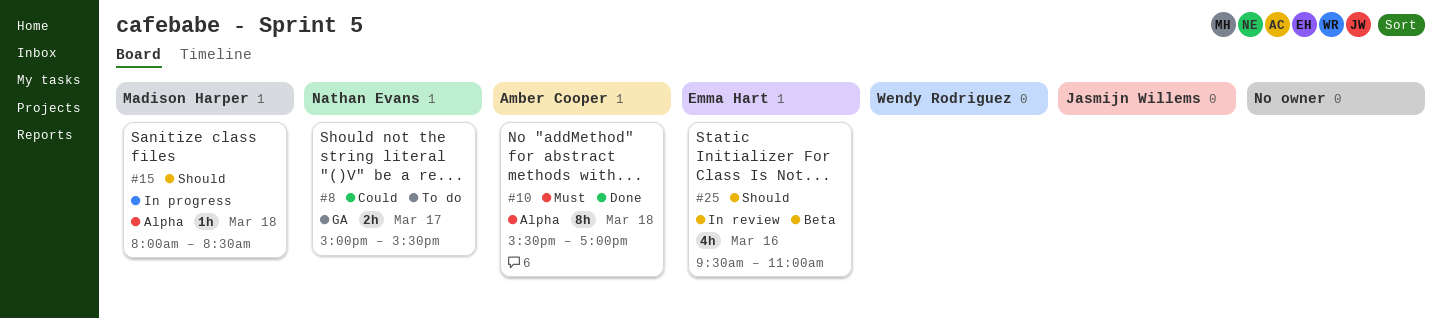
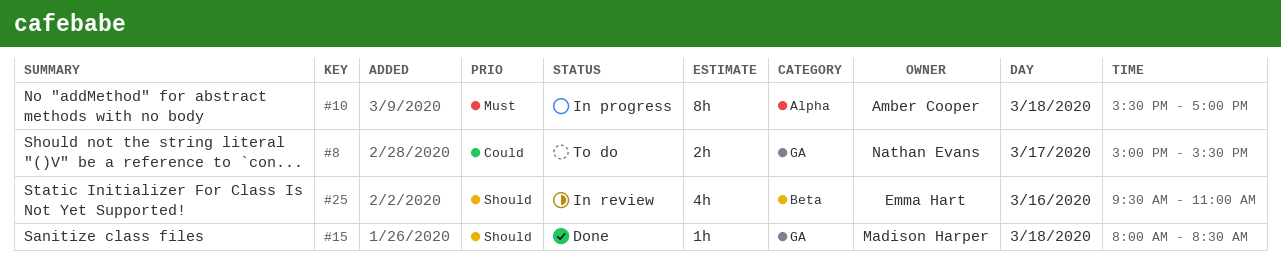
#10, status: Done -> In progress
#15, status: In progress -> Done
#15, label: Alpha -> GA

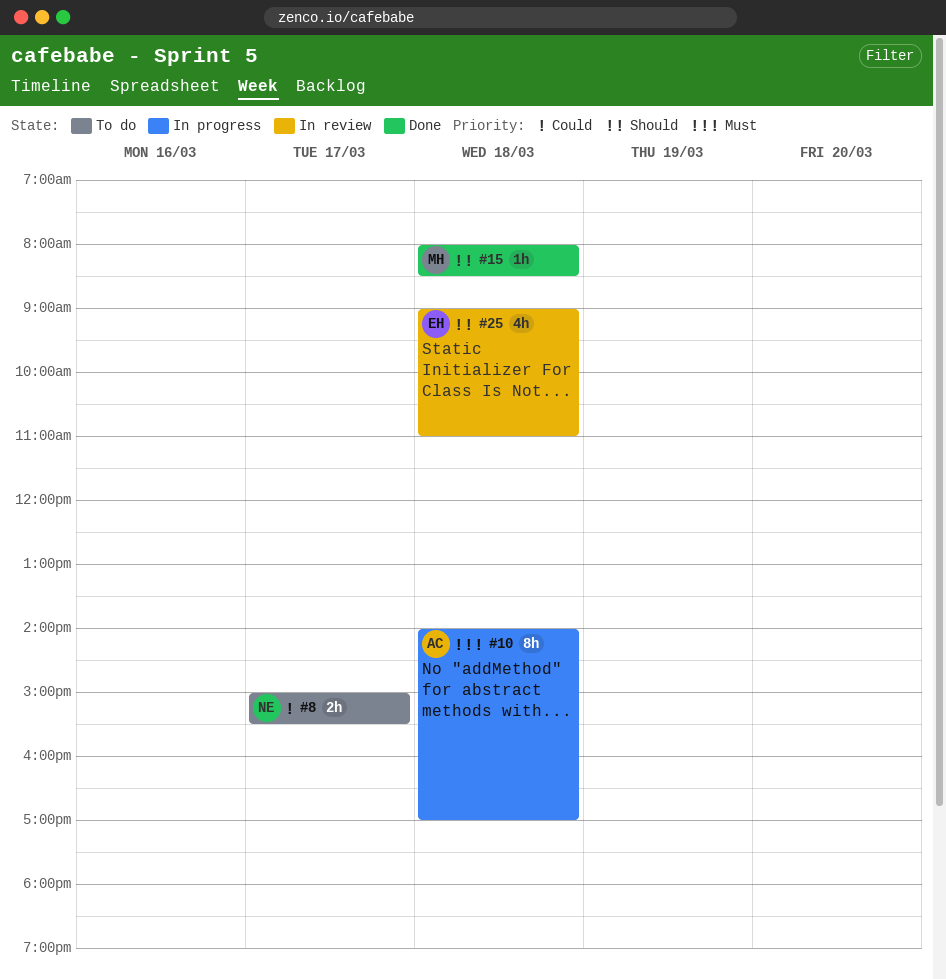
#10, begins: 15:30 -> 14:00
#25, day: Mar 16 -> Mar 18
#25, begins: 09:30 -> 09:00

